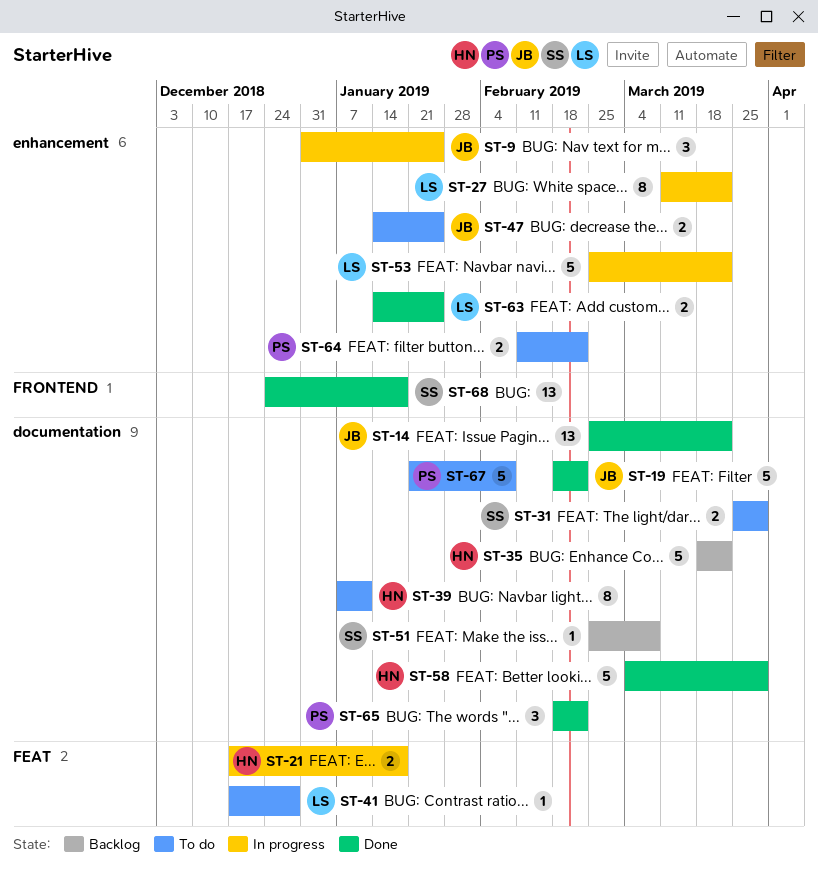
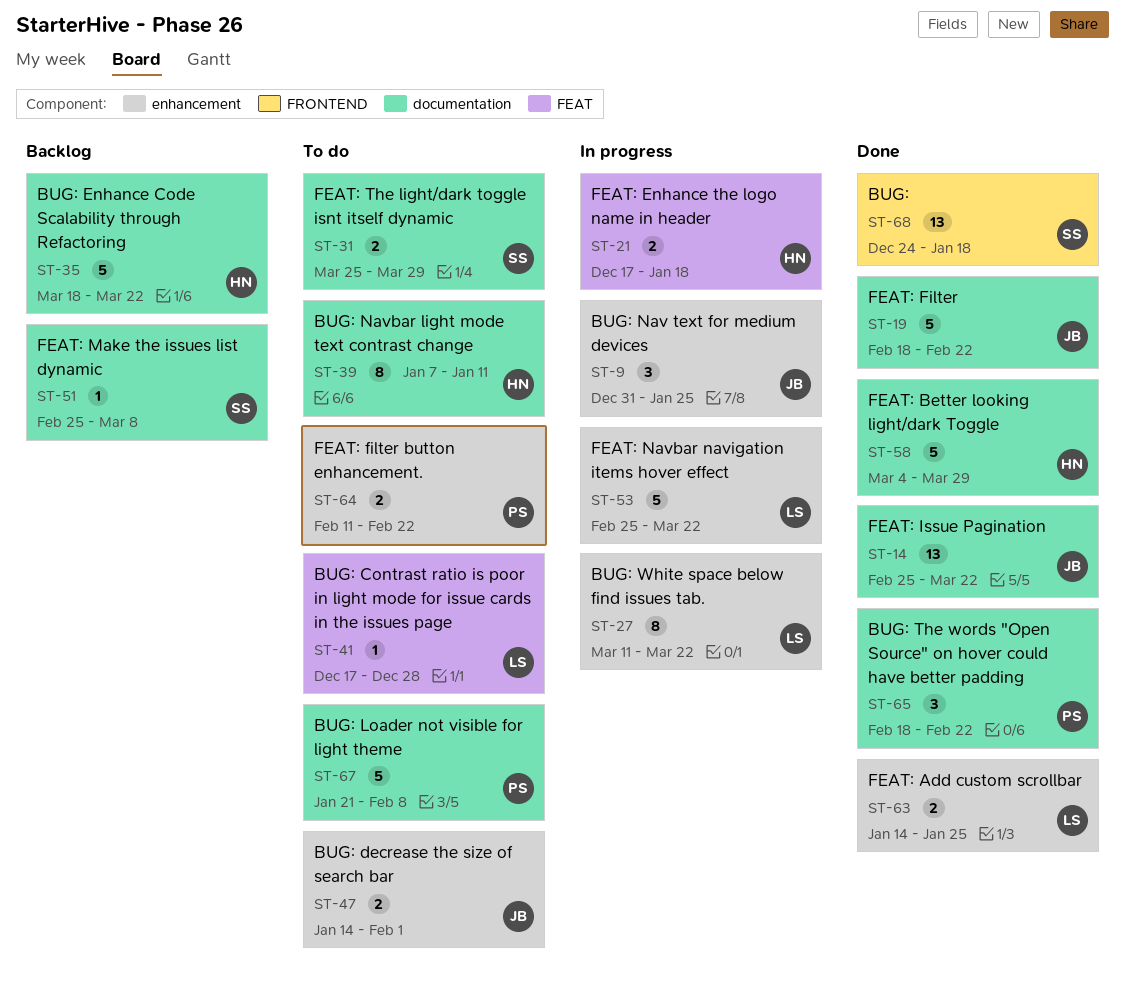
ST-47, due: Jan 25 -> Feb 1

